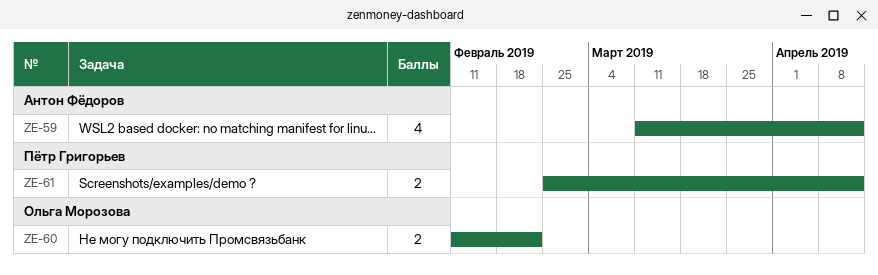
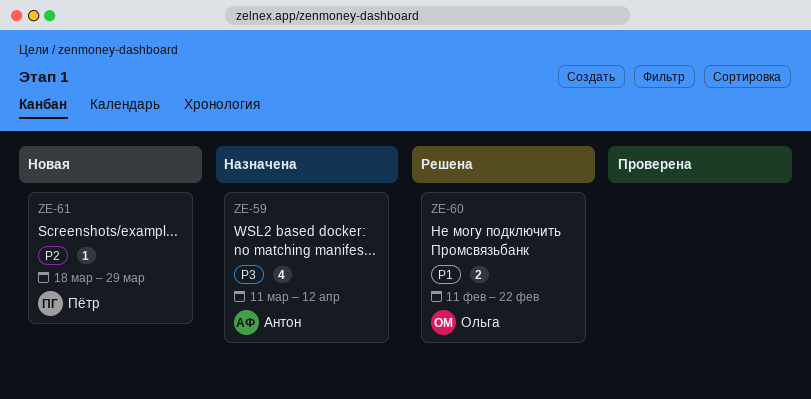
ZE-61, estimate: 2 -> 1
ZE-61, start: Feb 25 -> Mar 18
ZE-61, due: Apr 12 -> Mar 29

